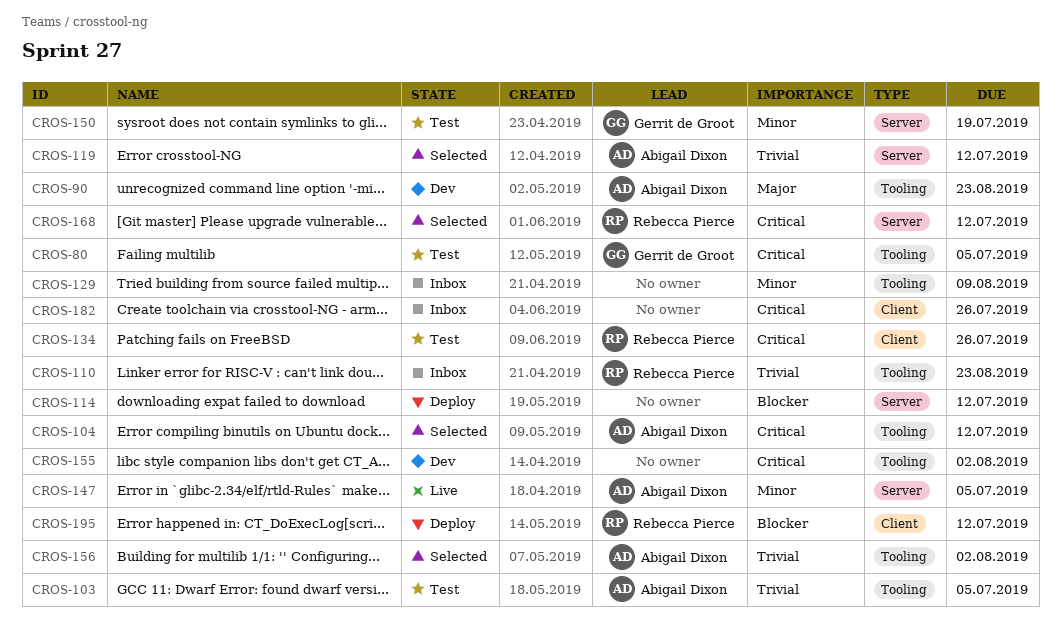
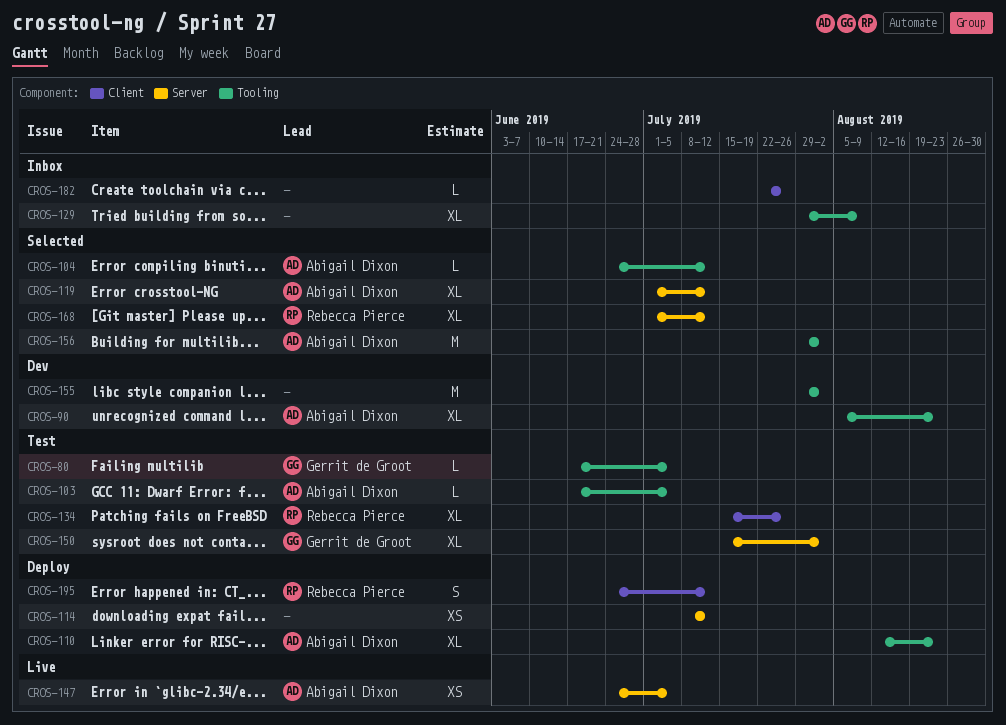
CROS-110, status: Inbox -> Deploy
CROS-110, owner: Rebecca Pierce -> Abigail Dixon
CROS-150, due: Jul 19 -> Aug 2

